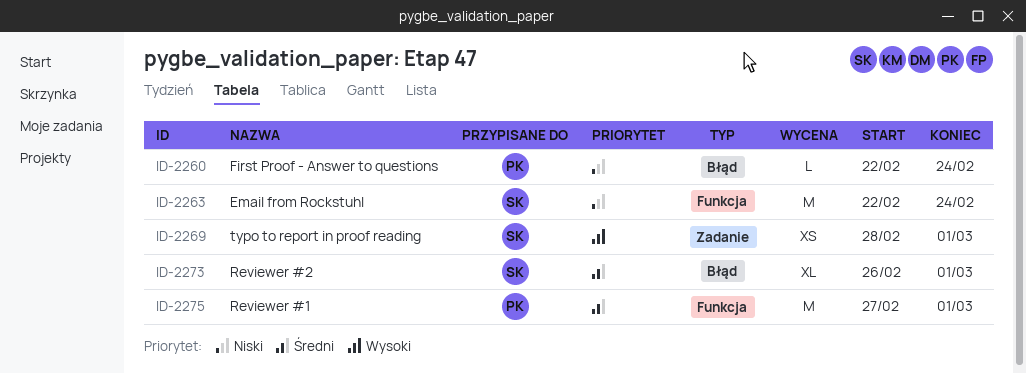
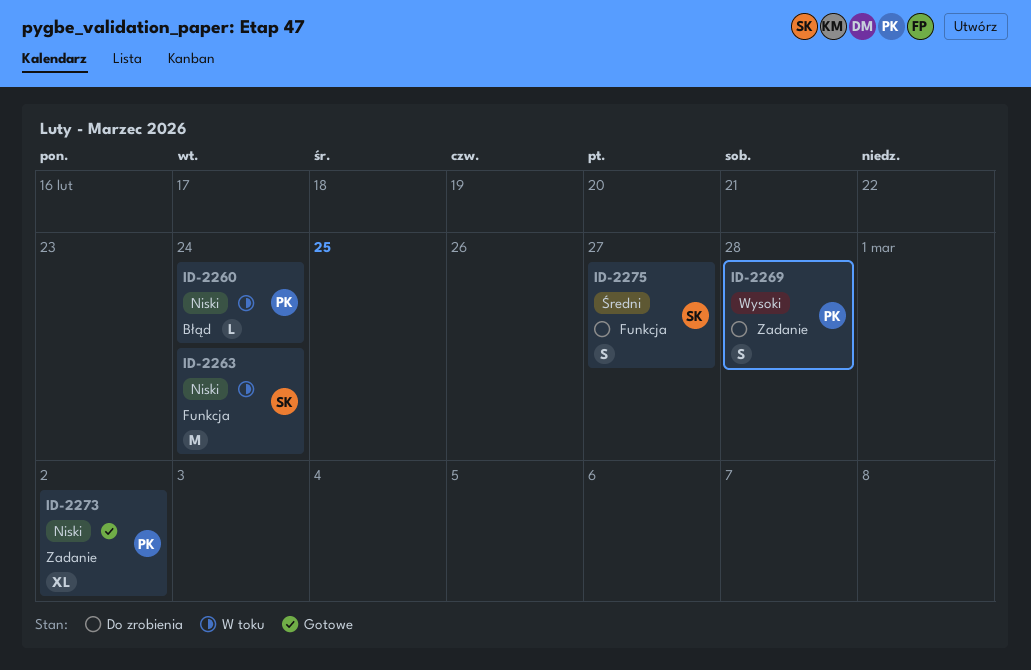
ID-2269, owner: SK -> PK
ID-2269, estimate: XS -> S
ID-2269, due: Mar 1 -> Feb 28
ID-2273, owner: SK -> PK
ID-2273, priority: Średni -> Niski
ID-2273, label: Błąd -> Zadanie
ID-2273, due: Mar 1 -> Mar 2
ID-2275, owner: PK -> SK
ID-2275, estimate: M -> S
ID-2275, due: Mar 1 -> Feb 27

